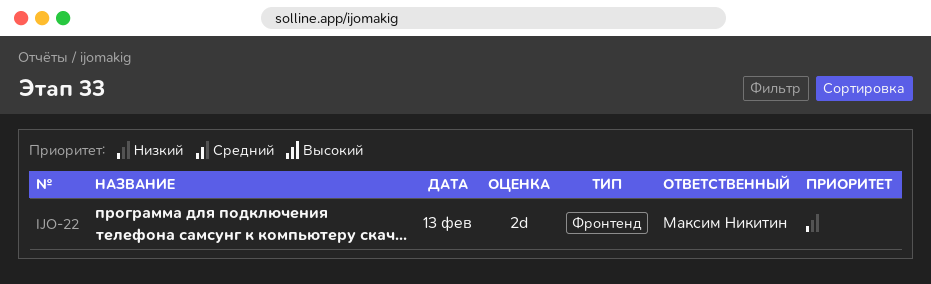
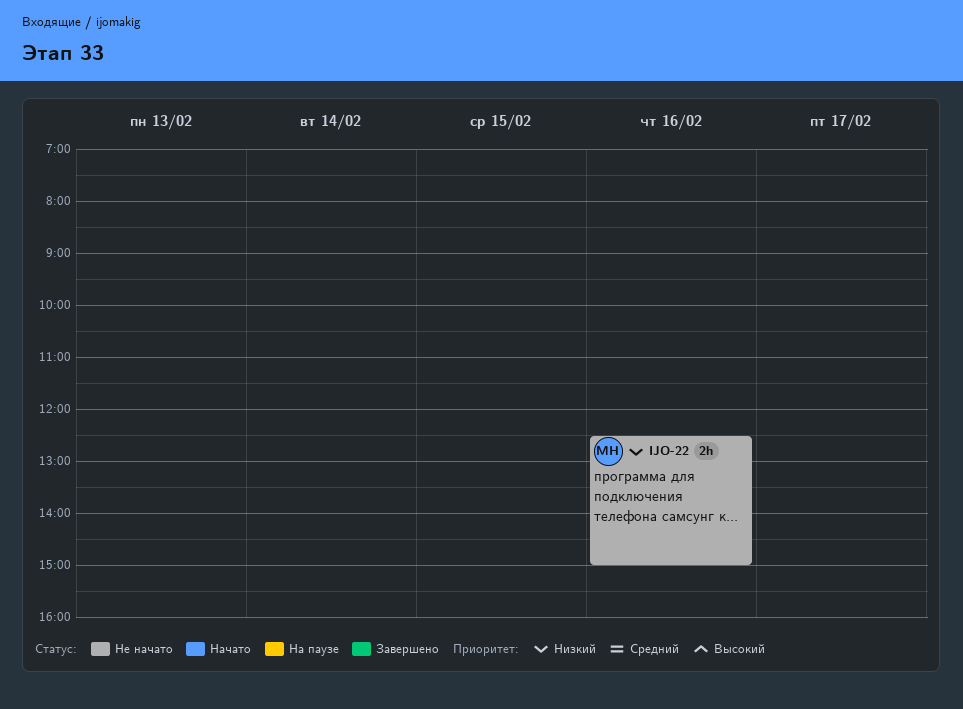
IJO-22, estimate: 2d -> 2h
IJO-22, day: Feb 13 -> Feb 16

